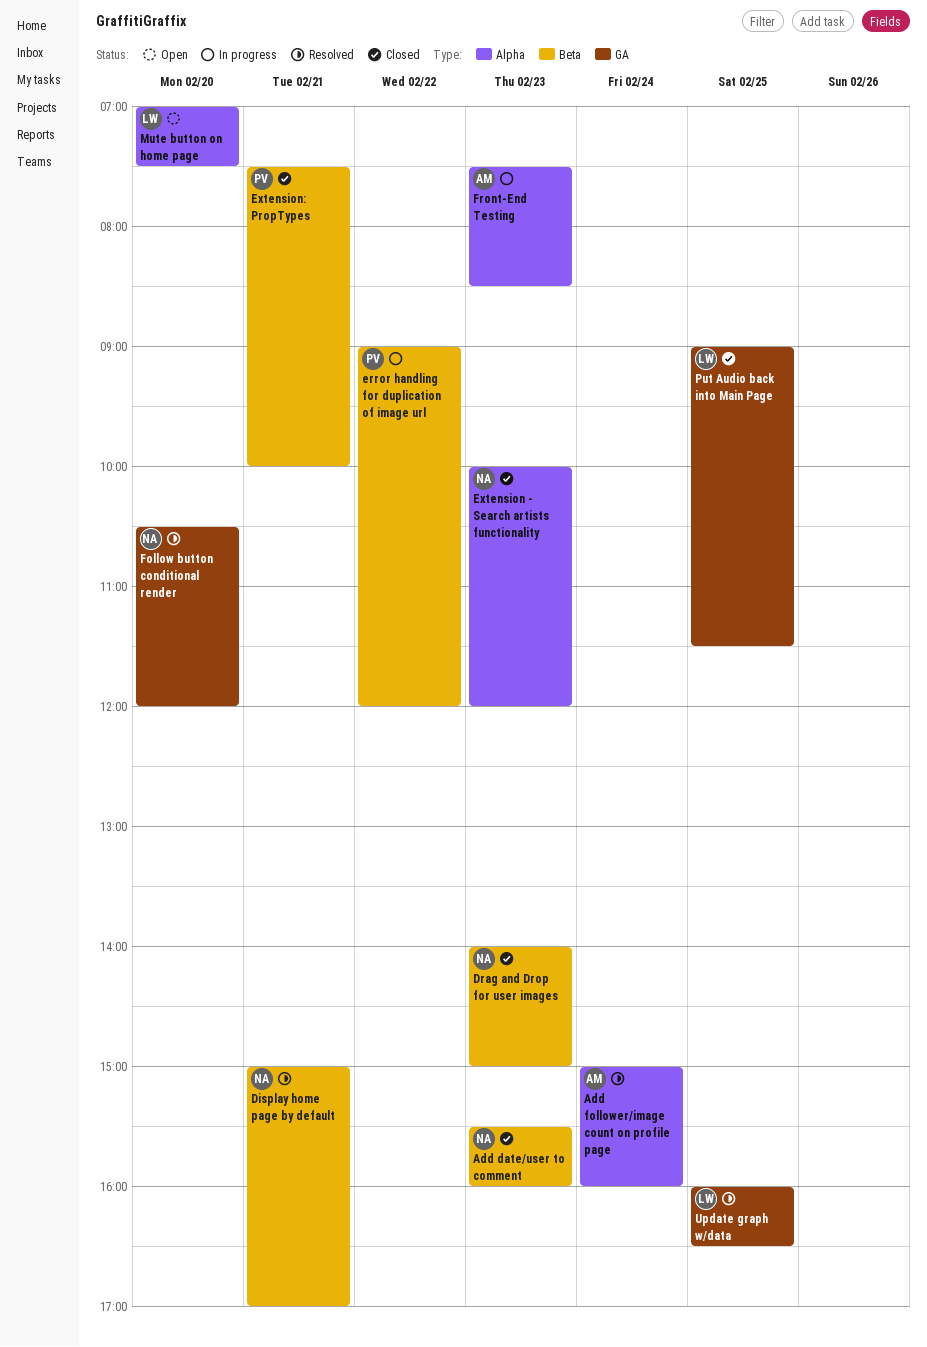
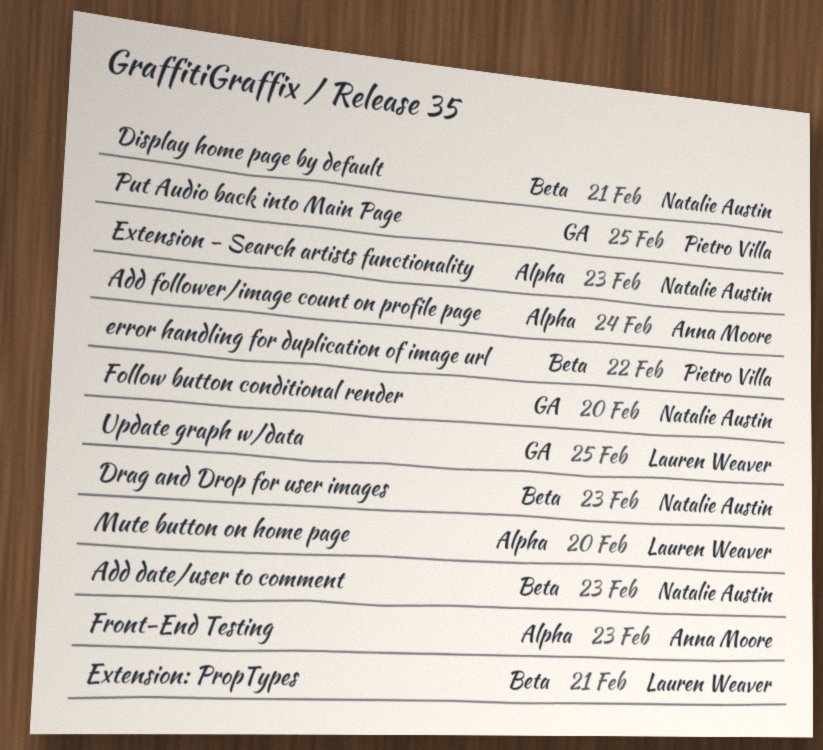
Extension: PropTypes, owner: Pietro Villa -> Lauren Weaver
Put Audio back into Main Page, owner: Lauren Weaver -> Pietro Villa

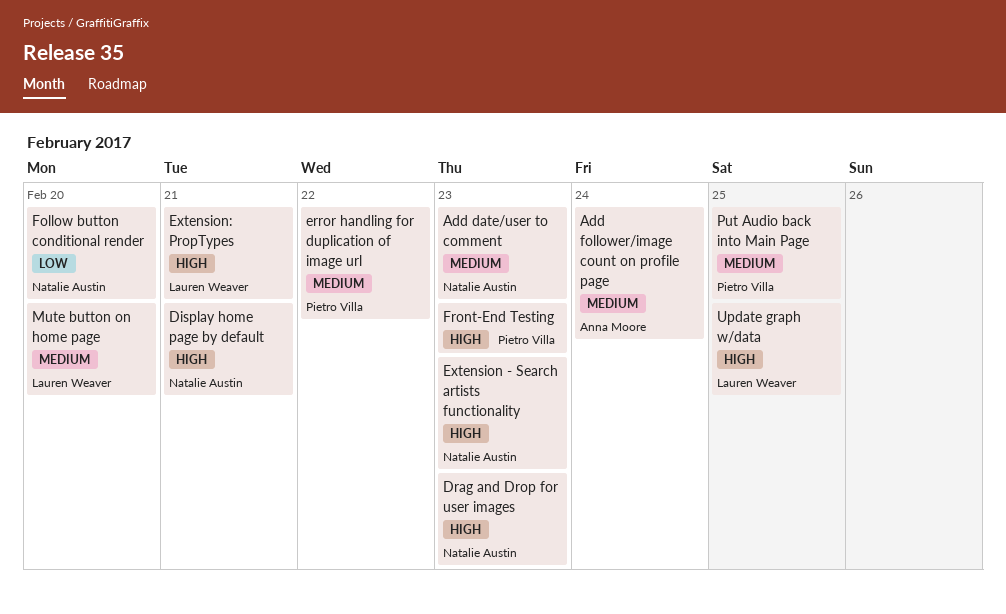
Front-End Testing, owner: Anna Moore -> Pietro Villa

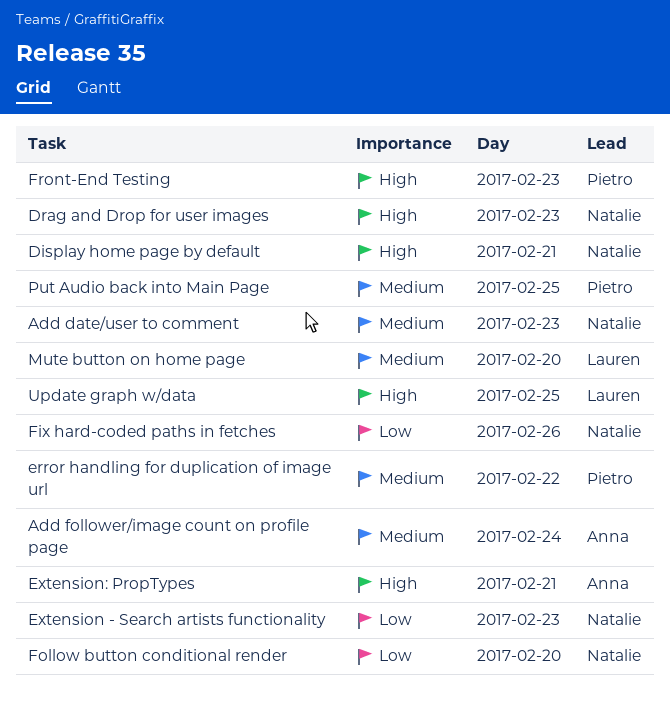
Extension - Search artists functionality, priority: High -> Low
Extension: PropTypes, owner: Lauren Weaver -> Anna Moore
Fix hard-coded paths in fetches: none -> present

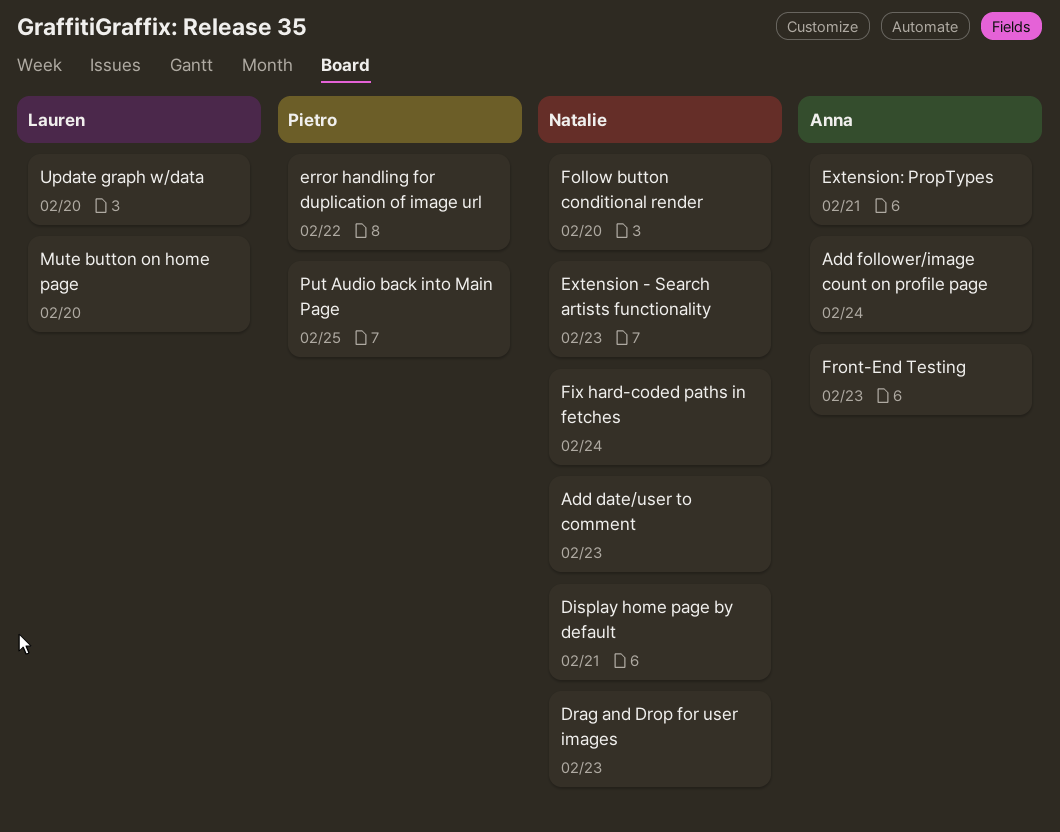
Fix hard-coded paths in fetches, day: Feb 26 -> Feb 24
Front-End Testing, owner: Pietro -> Anna
Update graph w/data, day: Feb 25 -> Feb 20

